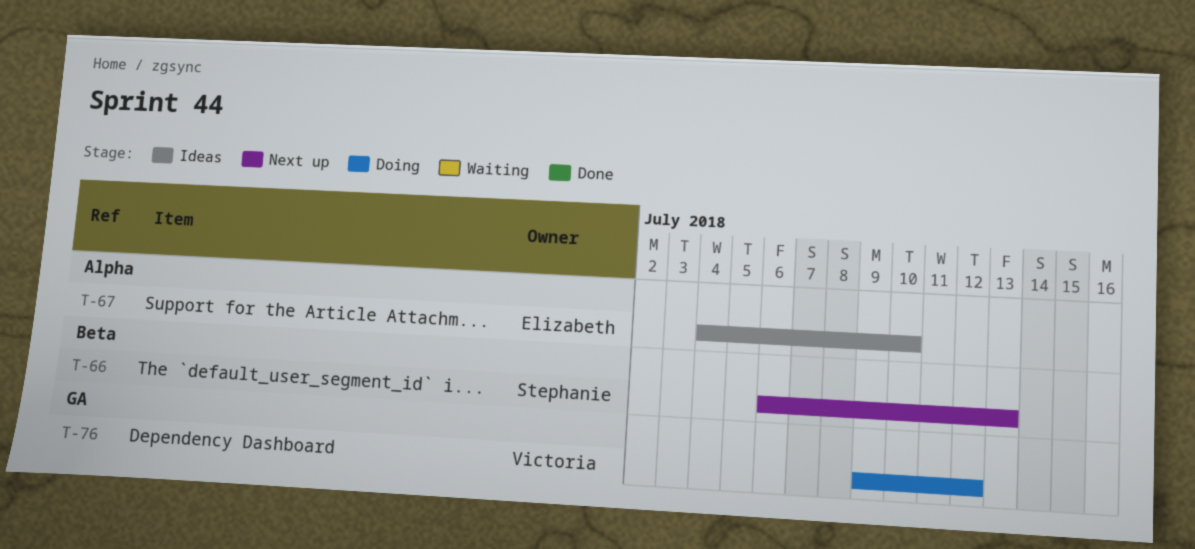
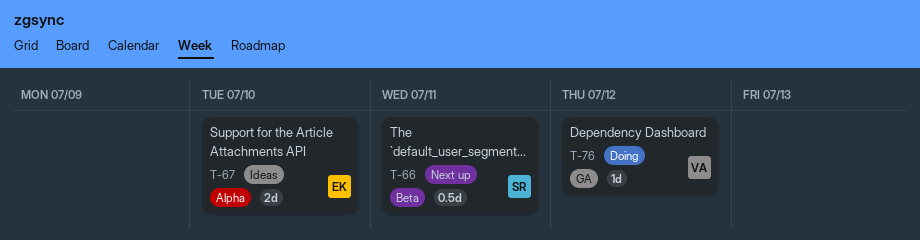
T-66, due: Jul 13 -> Jul 11

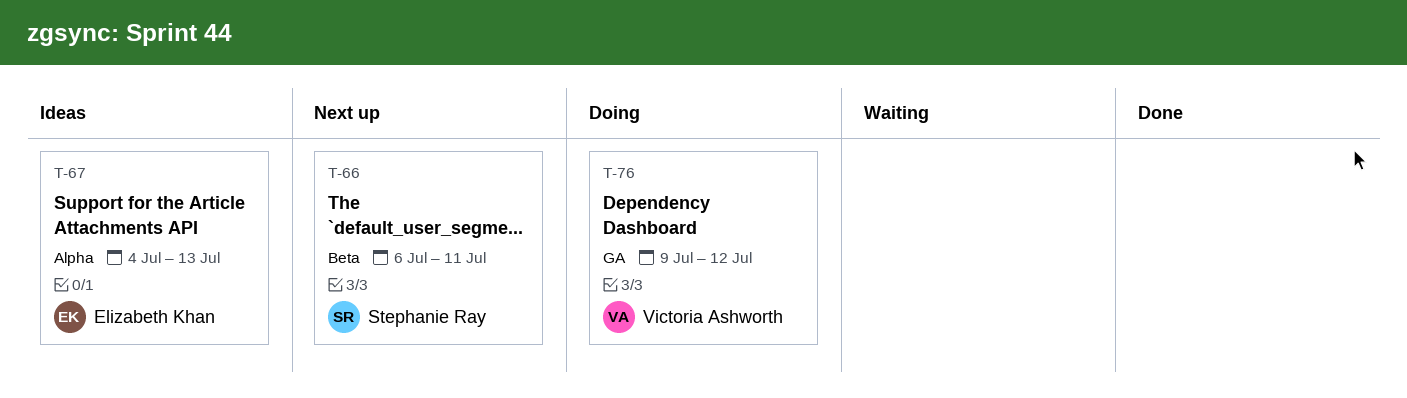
T-67, due: Jul 10 -> Jul 13

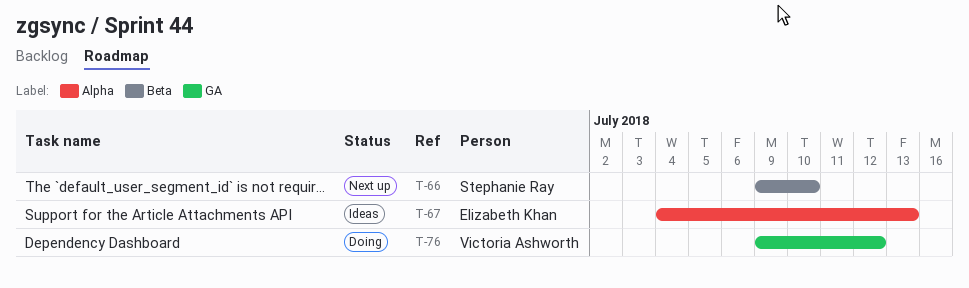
T-66, start: Jul 6 -> Jul 9
T-66, due: Jul 11 -> Jul 10

